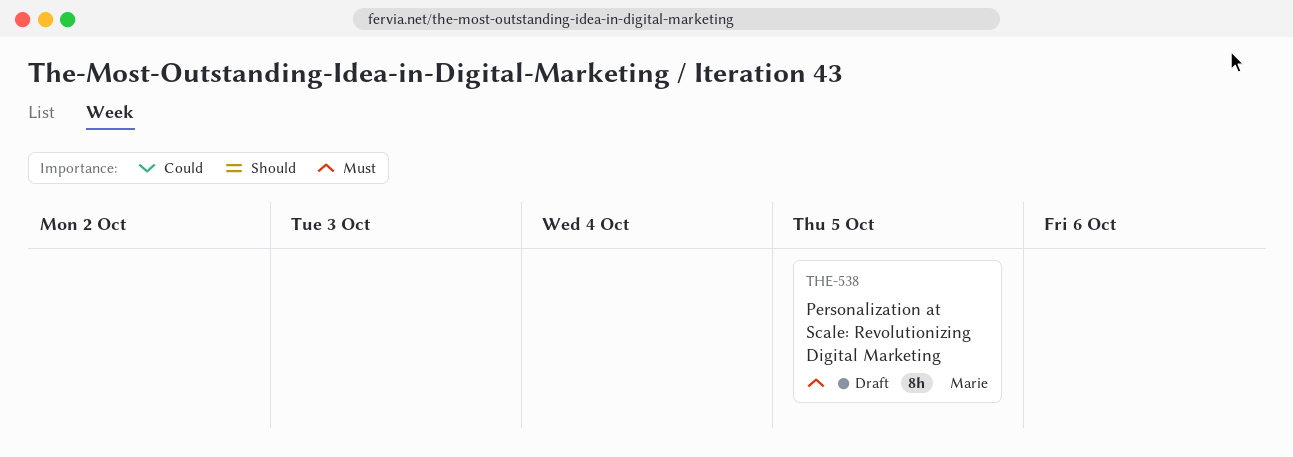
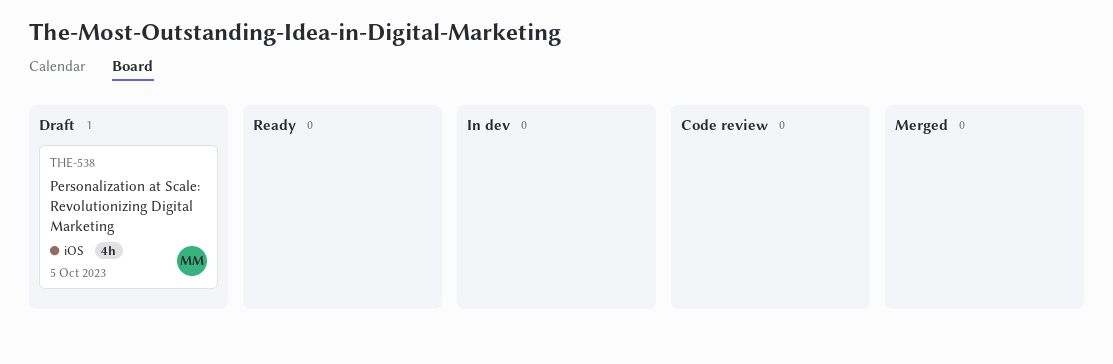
THE-538, estimate: 8h -> 4h

